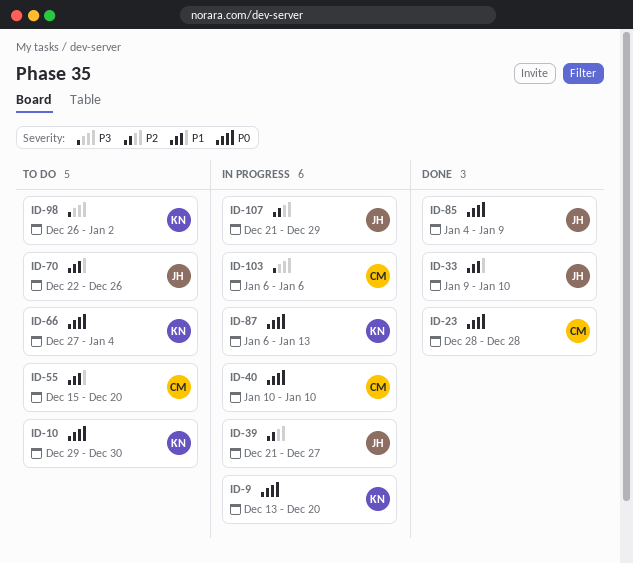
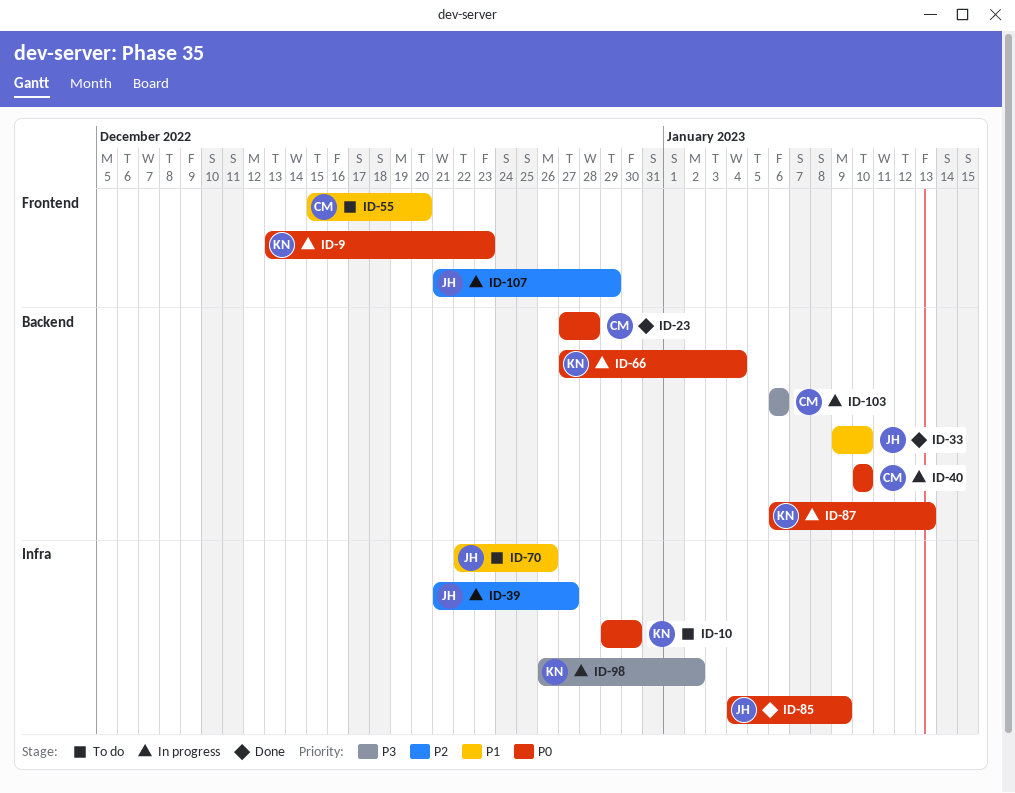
ID-9, due: Dec 20 -> Dec 23
ID-23, start: Dec 28 -> Dec 27
ID-66, status: To do -> In progress
ID-98, status: To do -> In progress

